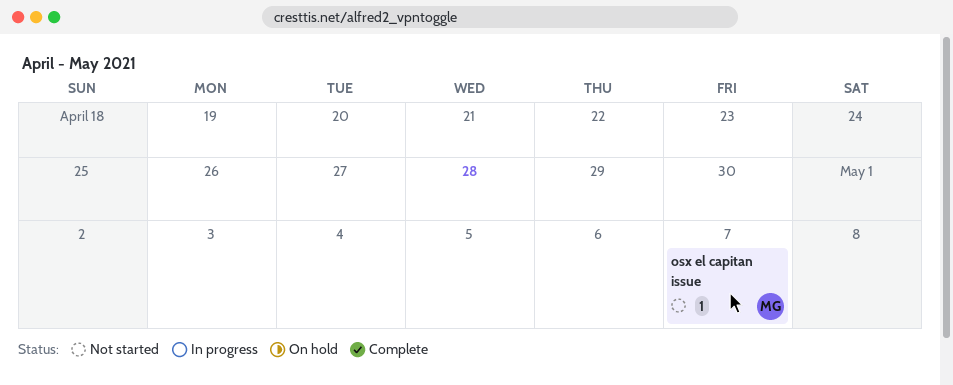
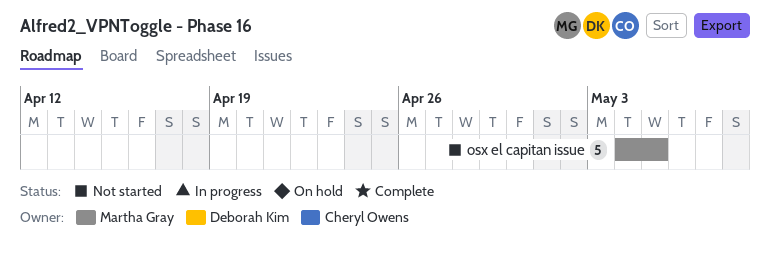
osx el capitan issue, estimate: 1 -> 5
osx el capitan issue, due: May 7 -> May 5

